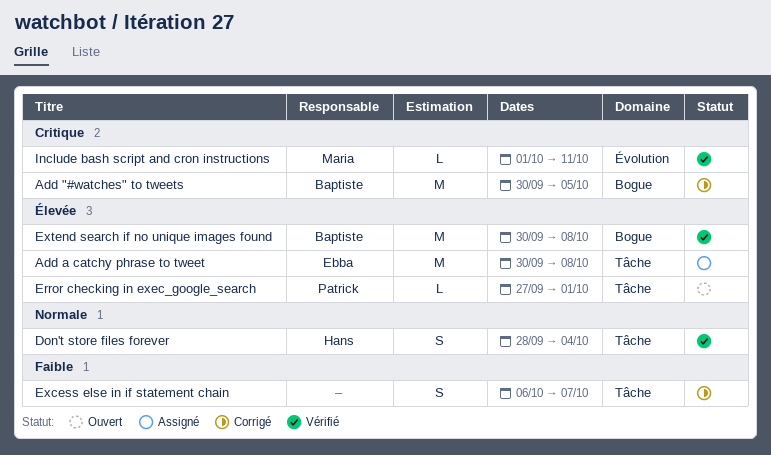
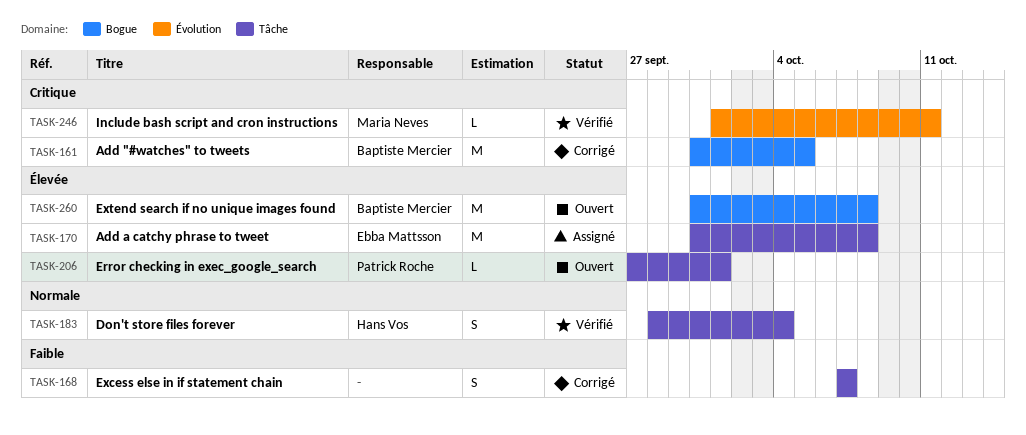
Excess else in if statement chain, start: Oct 6 -> Oct 7
Extend search if no unique images found, status: Vérifié -> Ouvert

